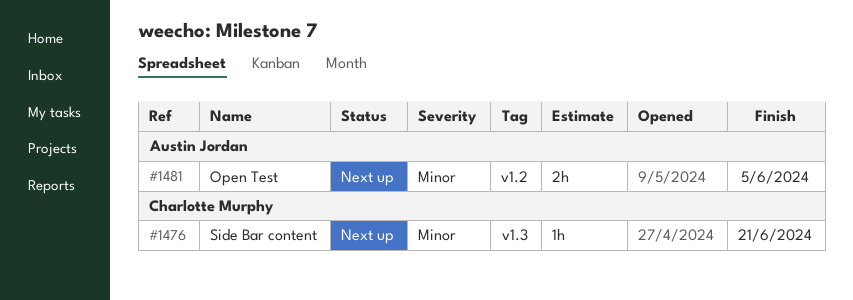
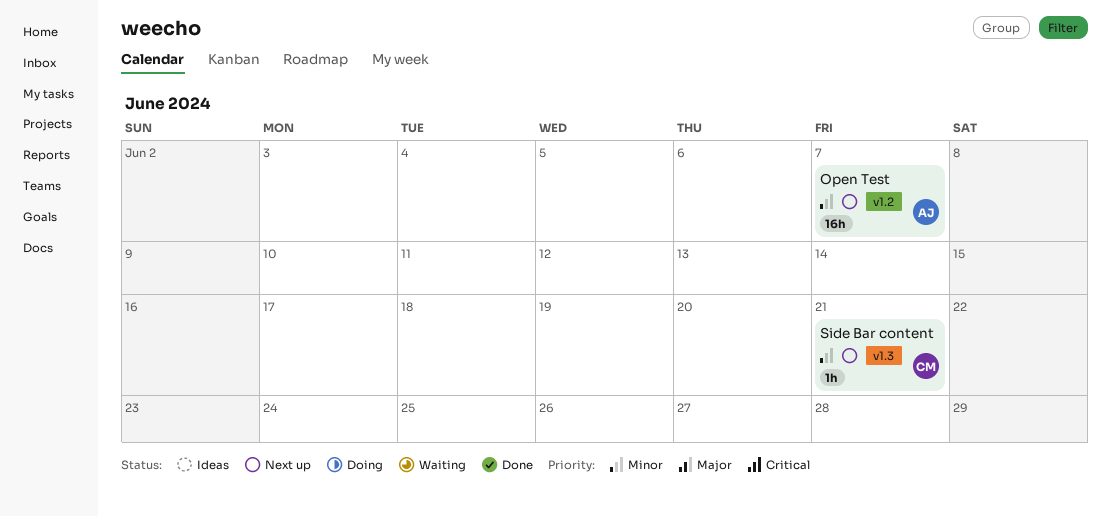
Open Test, estimate: 2h -> 16h
Open Test, due: Jun 5 -> Jun 7

